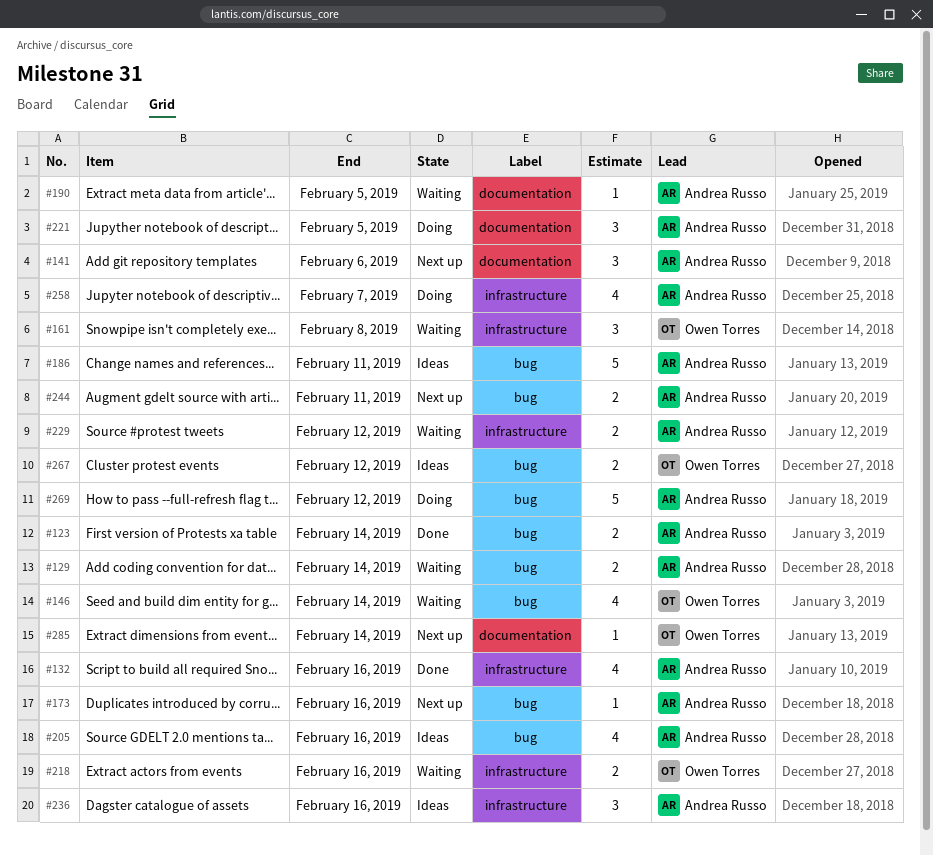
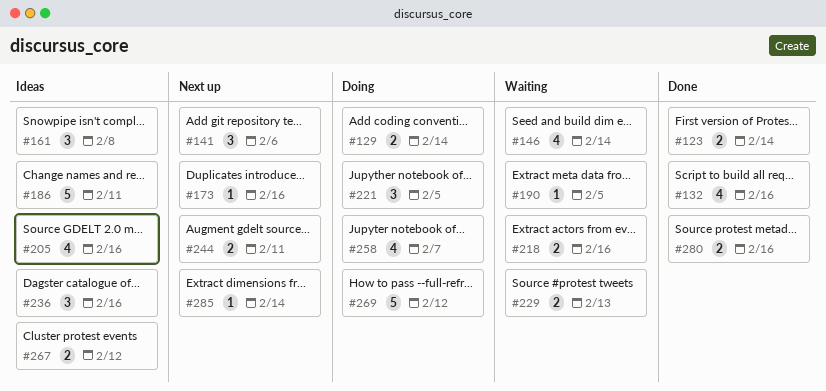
#129, status: Waiting -> Doing
#161, status: Waiting -> Ideas
#229, due: Feb 12 -> Feb 13
#280: none -> present

